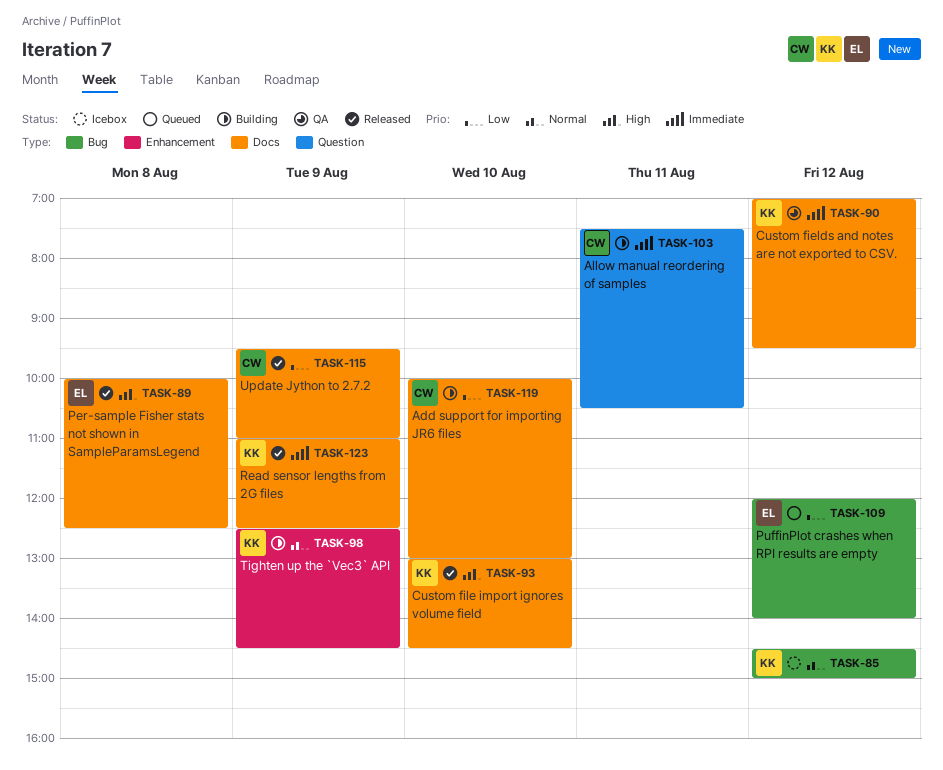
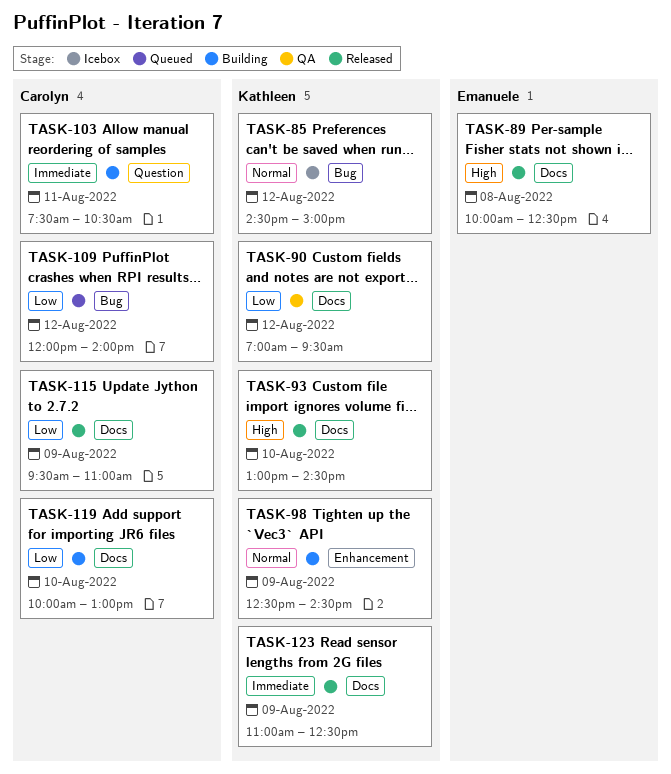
TASK-90, priority: Immediate -> Low
TASK-109, owner: Emanuele -> Carolyn

